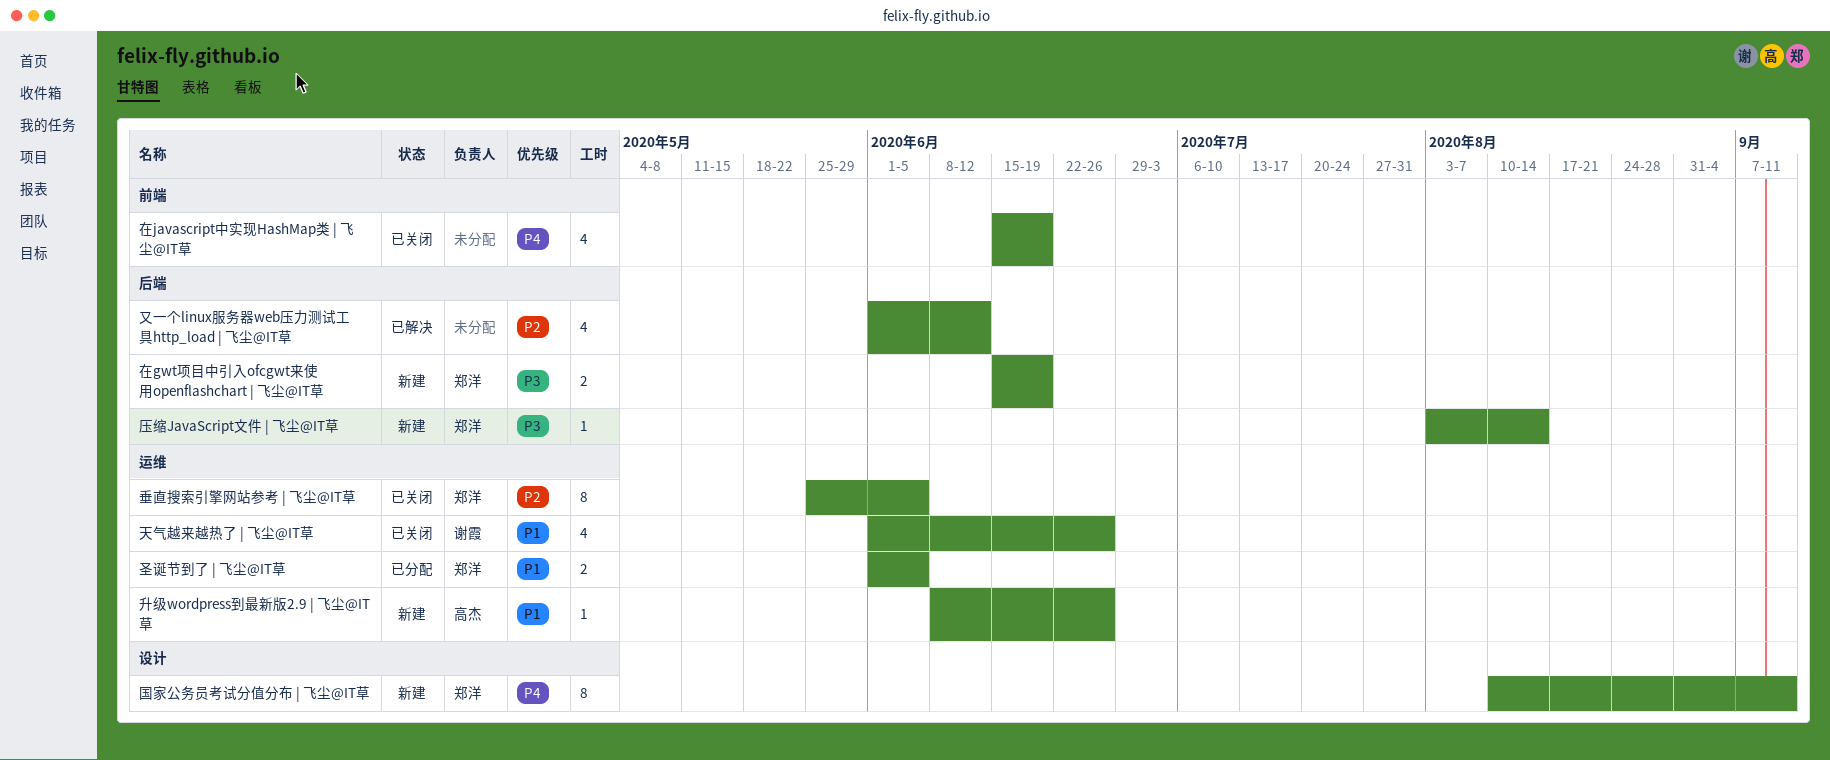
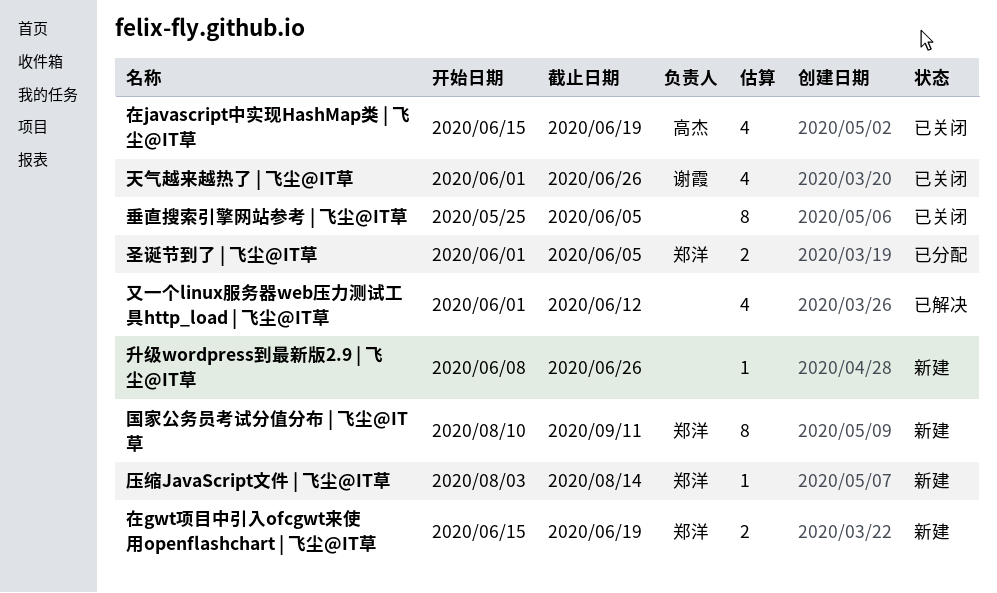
升级wordpress到最新版2.9 | 飞尘@IT草, owner: 高杰 -> none
在javascript中实现HashMap类 | 飞尘@IT草, owner: none -> 高杰
垂直搜索引擎网站参考 | 飞尘@IT草, owner: 郑洋 -> none

